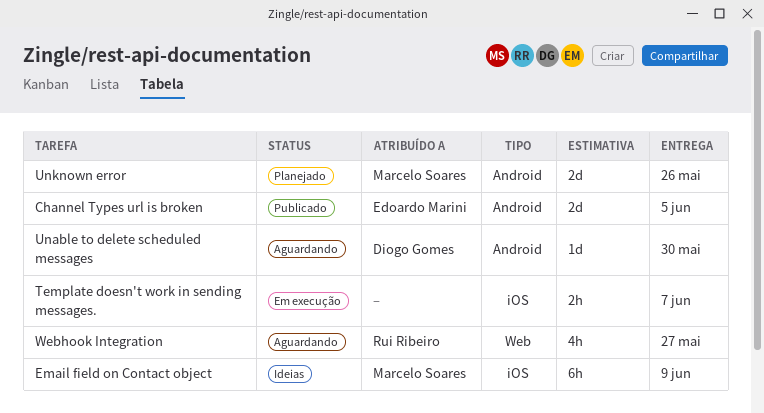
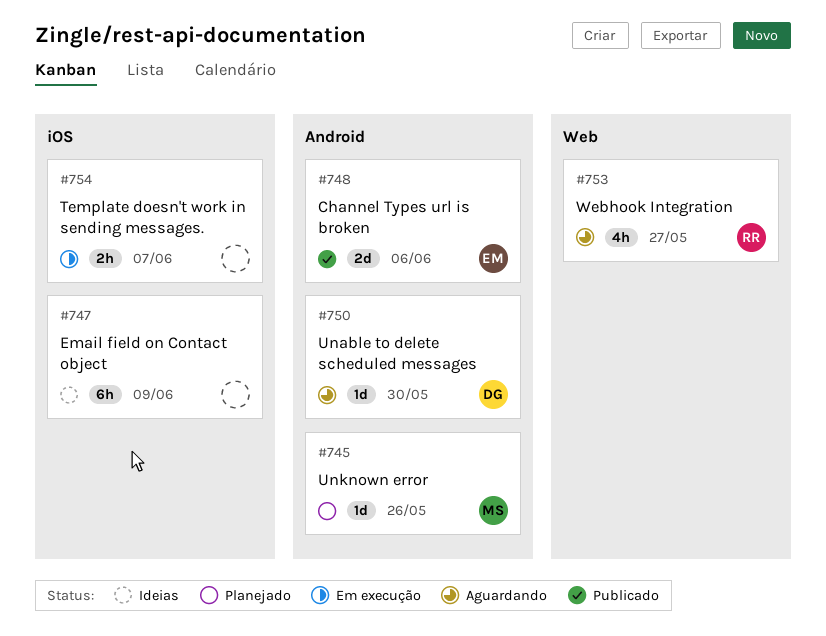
Channel Types url is broken, due: Jun 5 -> Jun 6
Email field on Contact object, owner: Marcelo Soares -> none
Unknown error, estimate: 2d -> 1d

